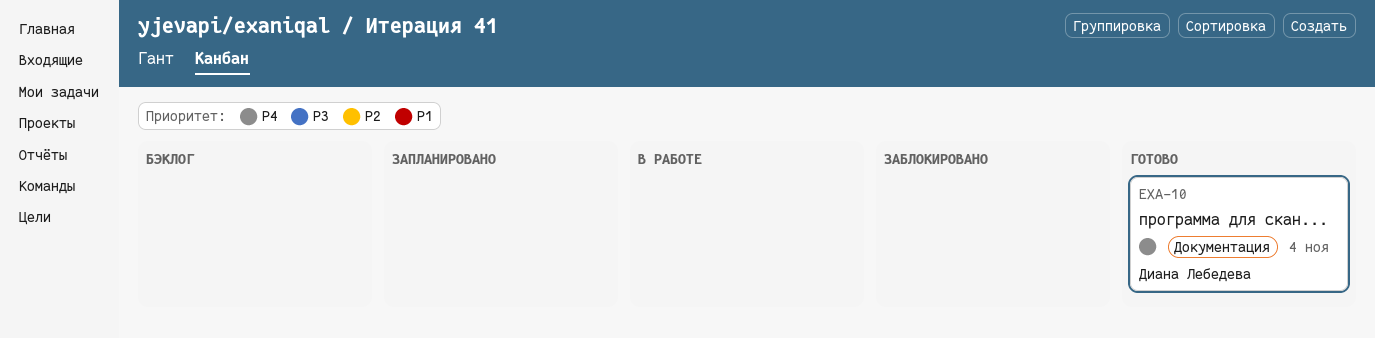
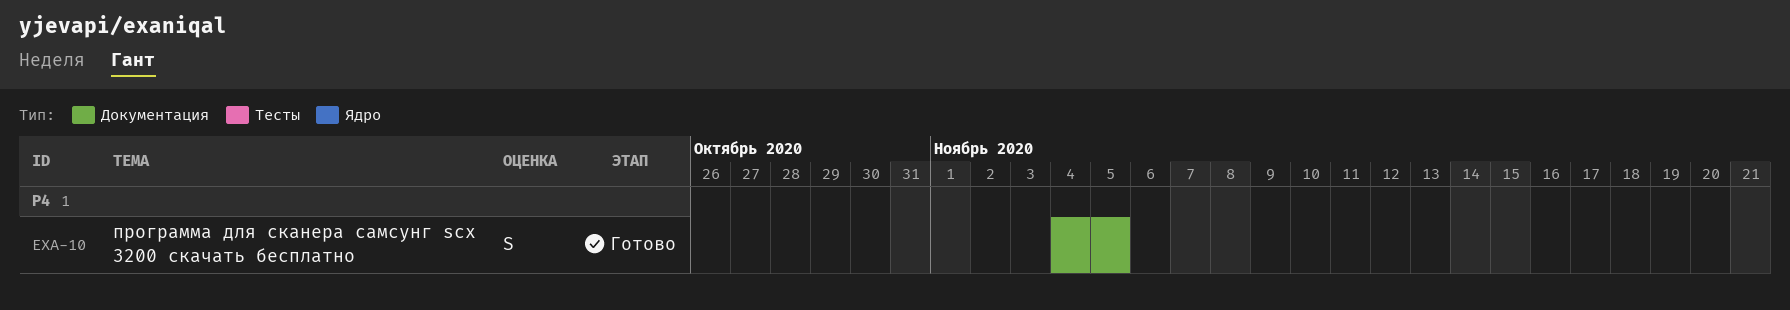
EXA-10, due: Nov 4 -> Nov 5

